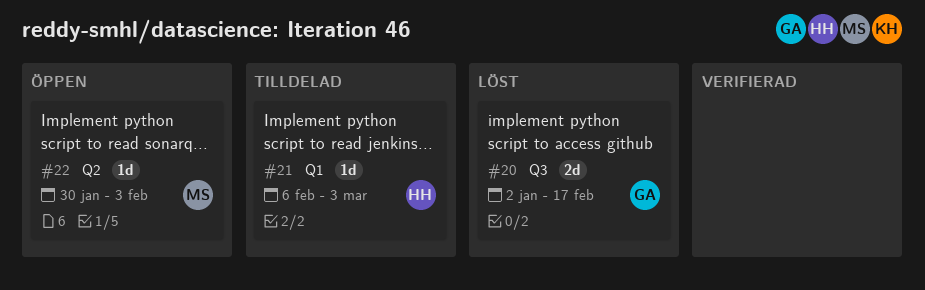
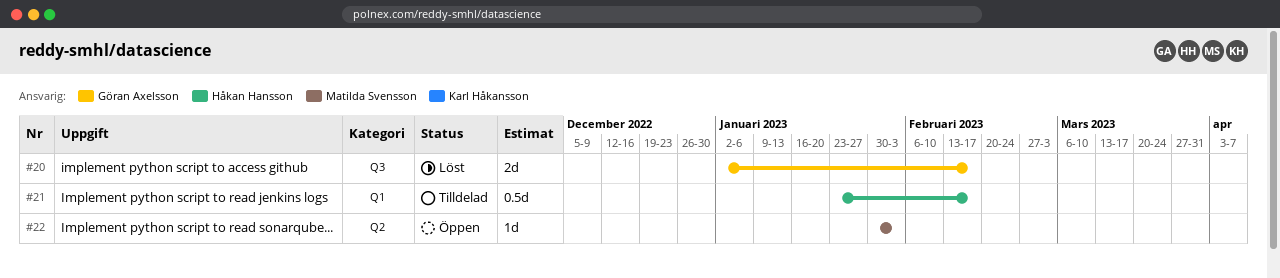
#21, estimate: 1d -> 0.5d
#21, start: Feb 6 -> Jan 23
#21, due: Mar 3 -> Feb 17

